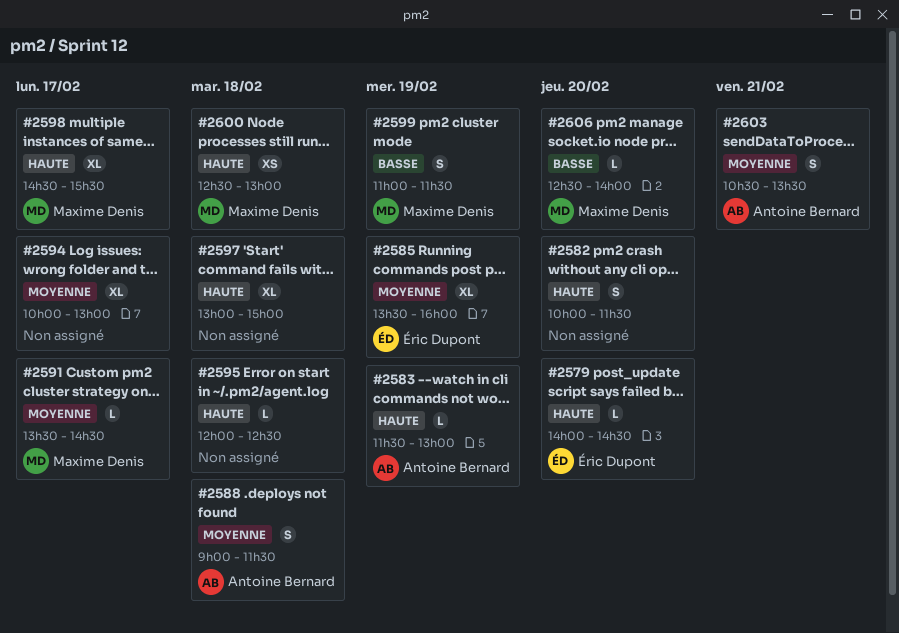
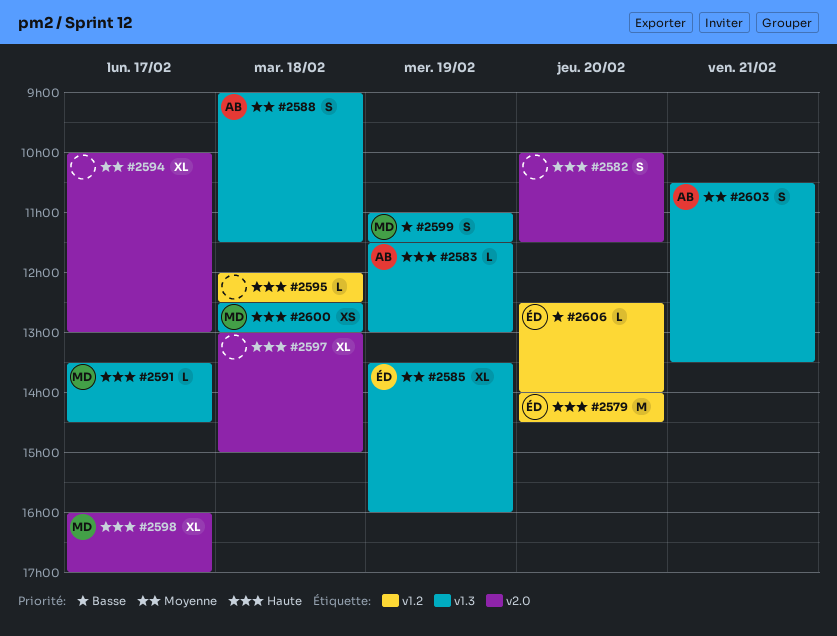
#2579, estimate: L -> M
#2591, priority: Moyenne -> Haute
#2598, begins: 14:30 -> 16:00
#2598, ends: 15:30 -> 17:00
#2606, owner: Maxime Denis -> Éric Dupont

